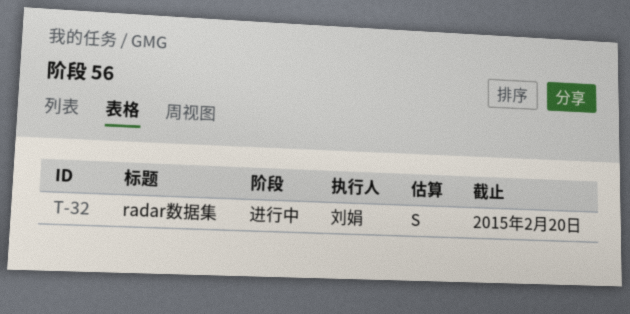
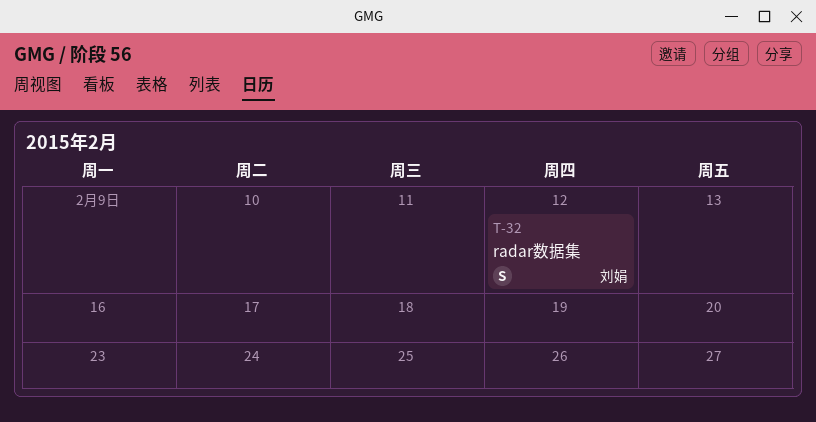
T-32, due: Feb 20 -> Feb 12

